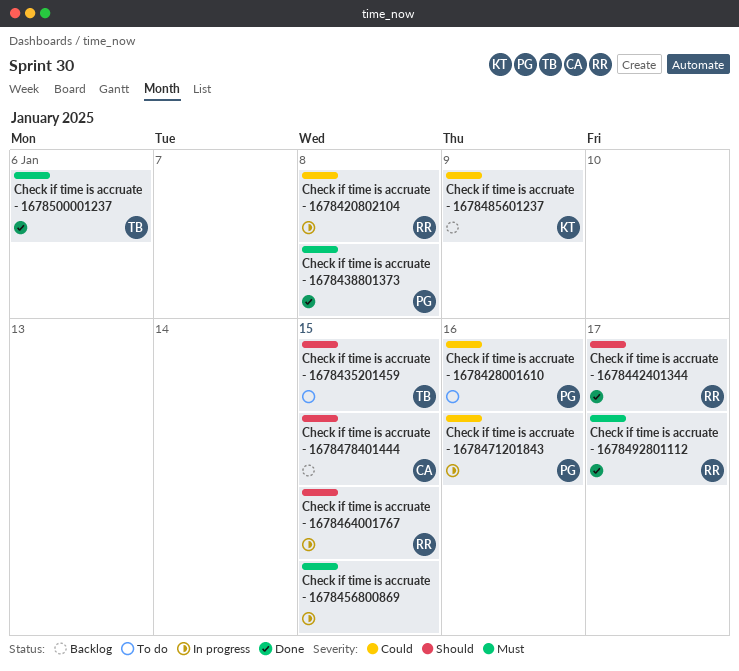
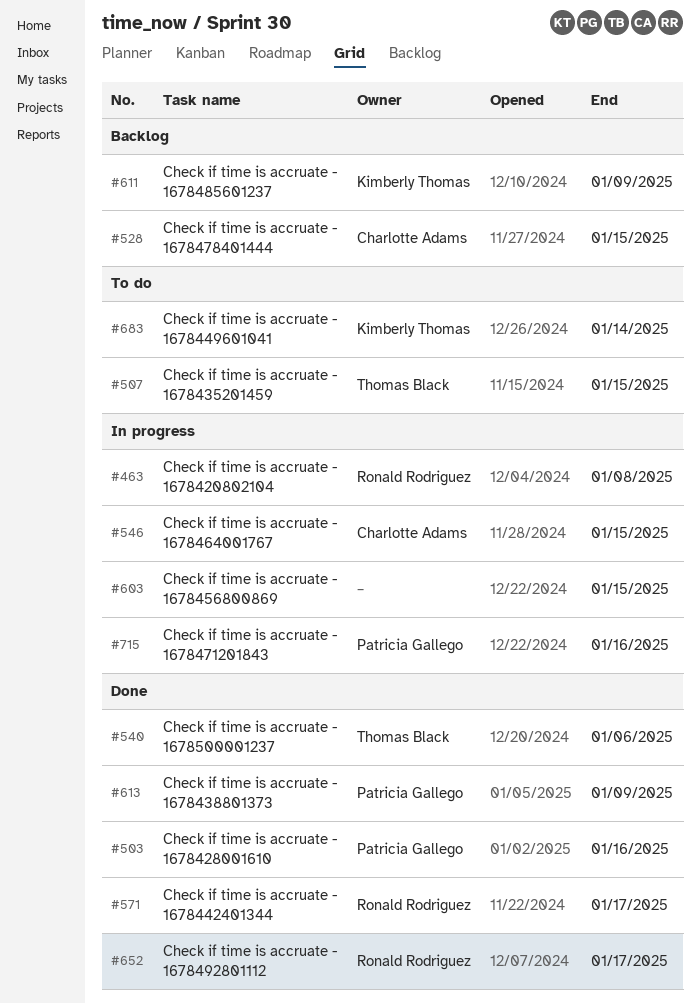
Check if time is accruate - 1678428001610, status: To do -> Done
Check if time is accruate - 1678438801373, due: Jan 8 -> Jan 9
Check if time is accruate - 1678449601041: none -> present
Check if time is accruate - 1678464001767, owner: Ronald Rodriguez -> Charlotte Adams

